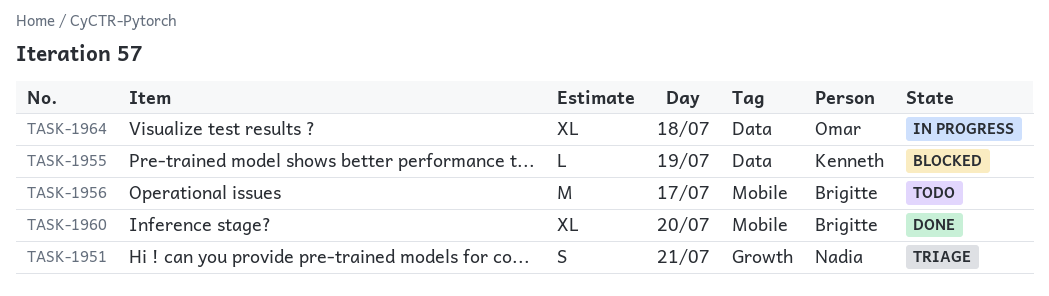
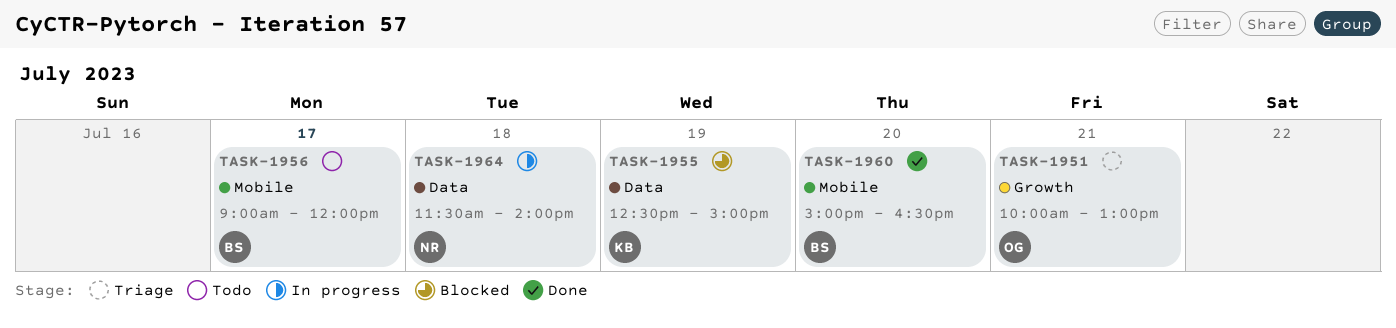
TASK-1951, owner: Nadia -> Omar
TASK-1964, owner: Omar -> Nadia

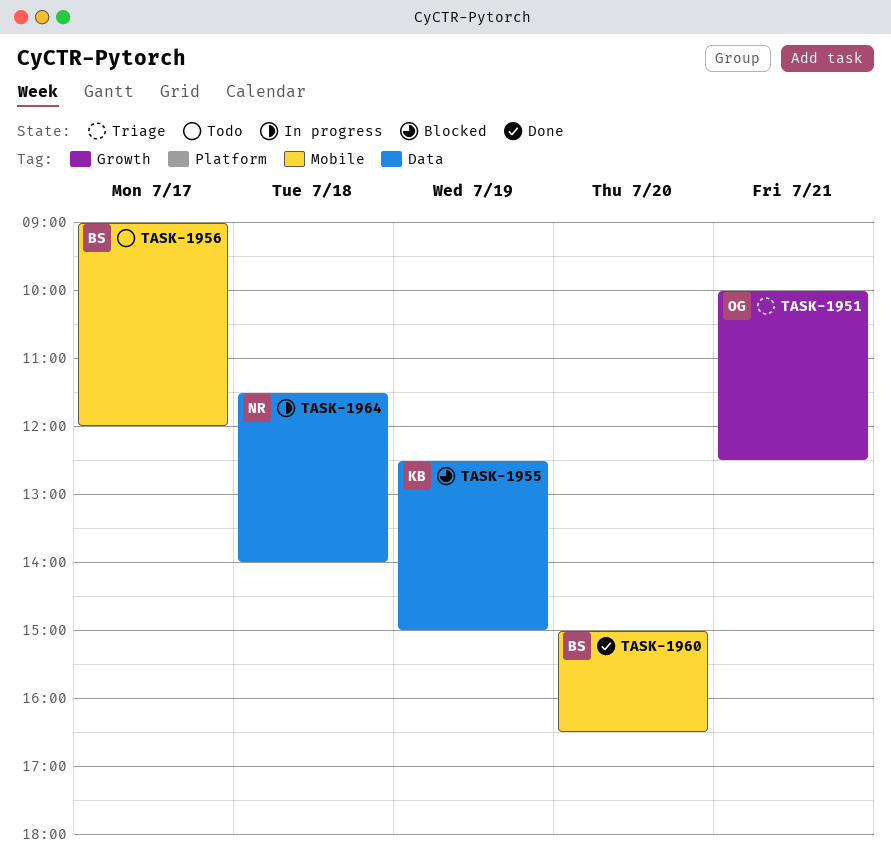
TASK-1951, ends: 13:00 -> 12:30

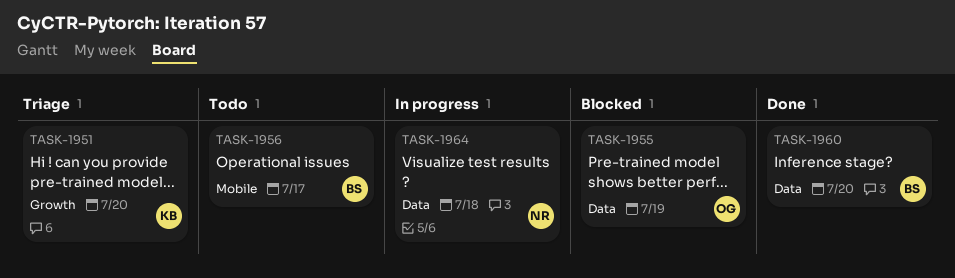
TASK-1951, owner: OG -> KB
TASK-1951, day: Jul 21 -> Jul 20
TASK-1955, owner: KB -> OG
TASK-1960, label: Mobile -> Data

